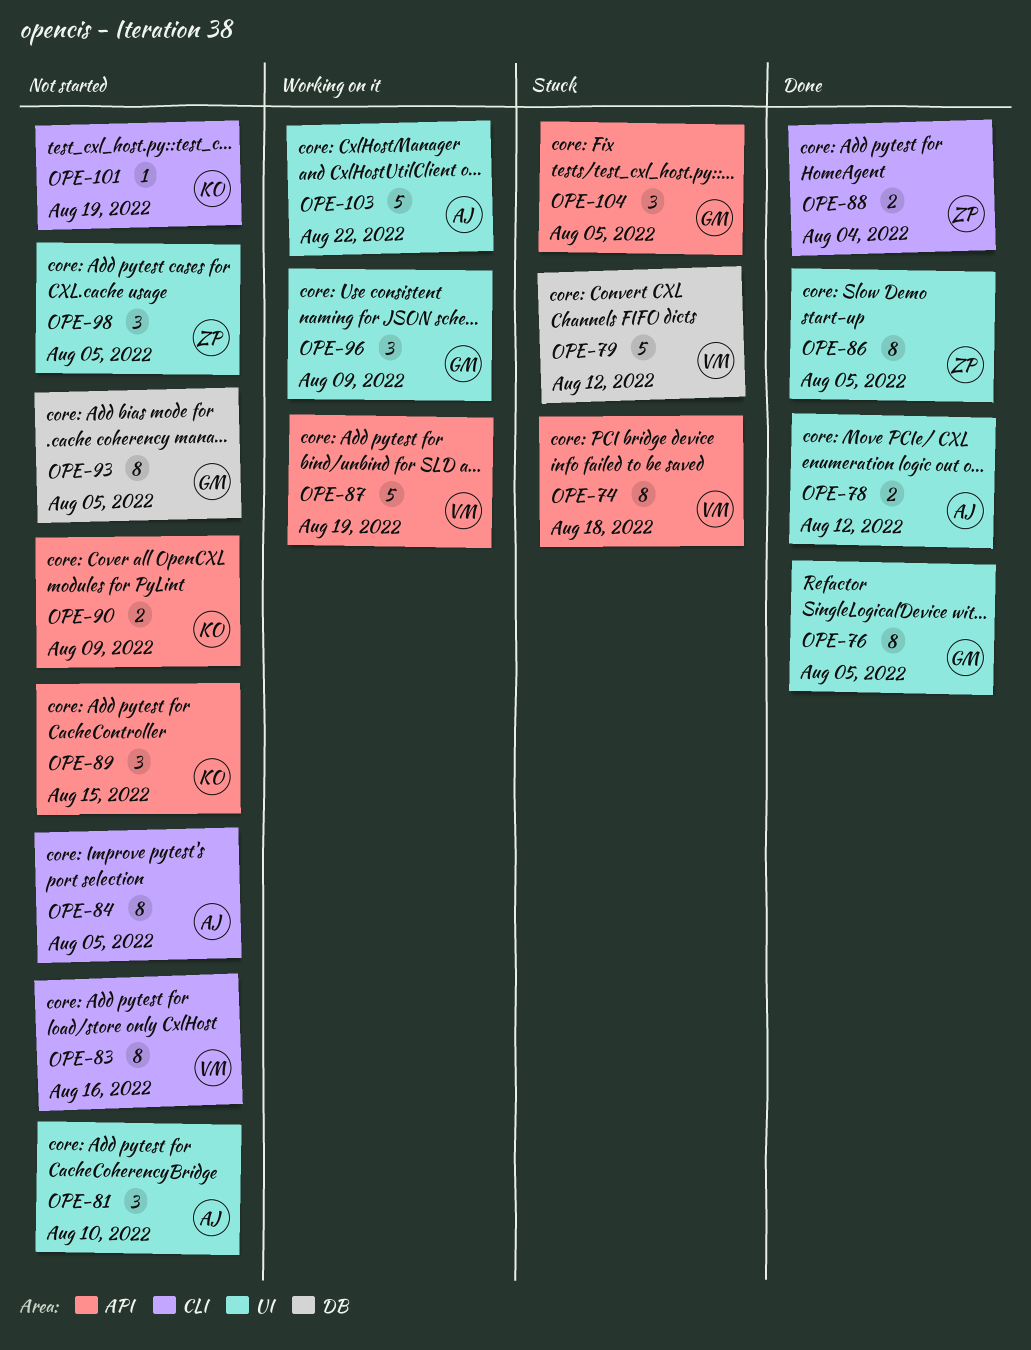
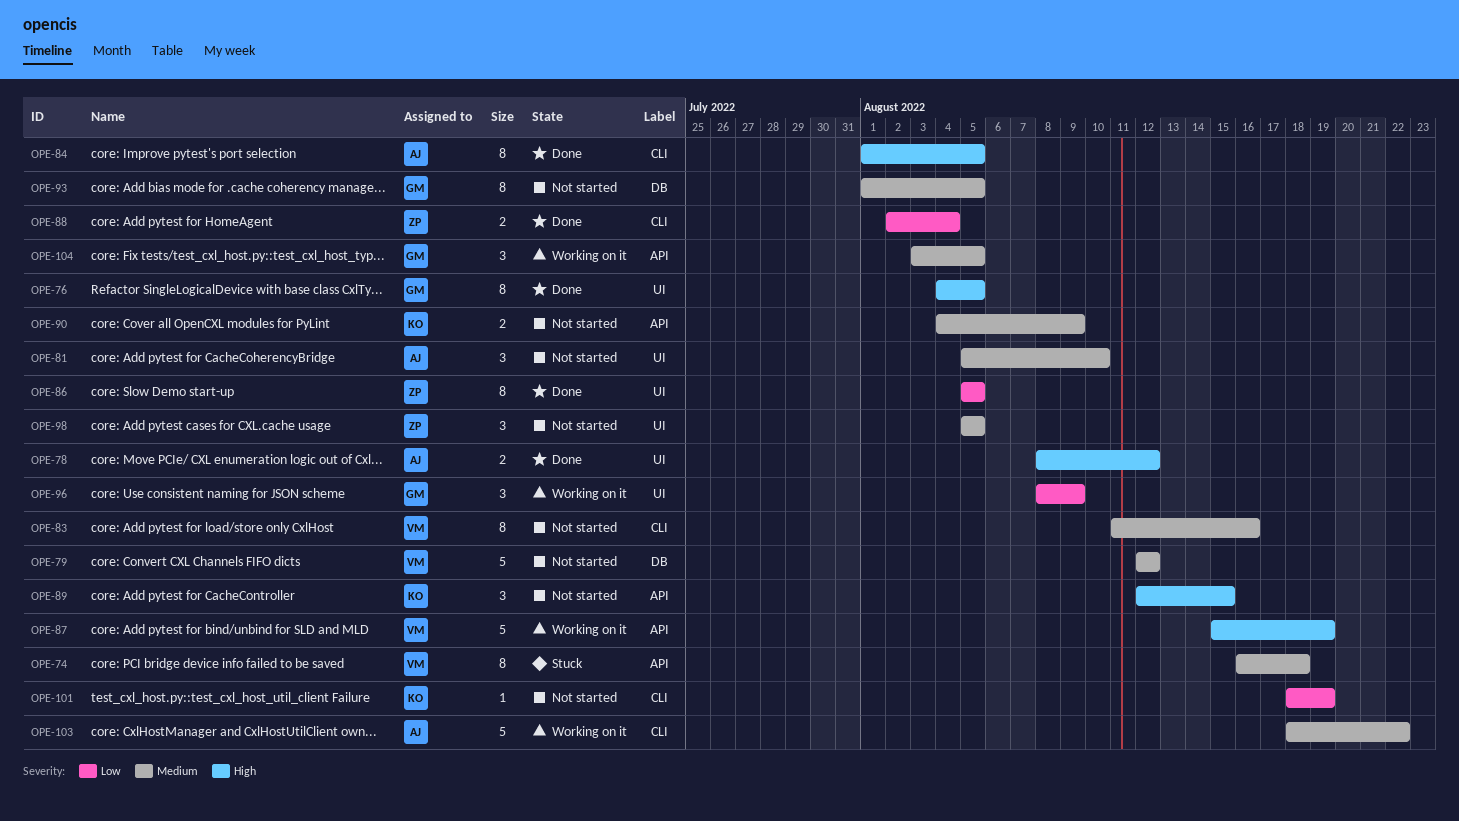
OPE-79, status: Stuck -> Not started
OPE-84, status: Not started -> Done
OPE-103, label: UI -> CLI
OPE-104, status: Stuck -> Working on it

